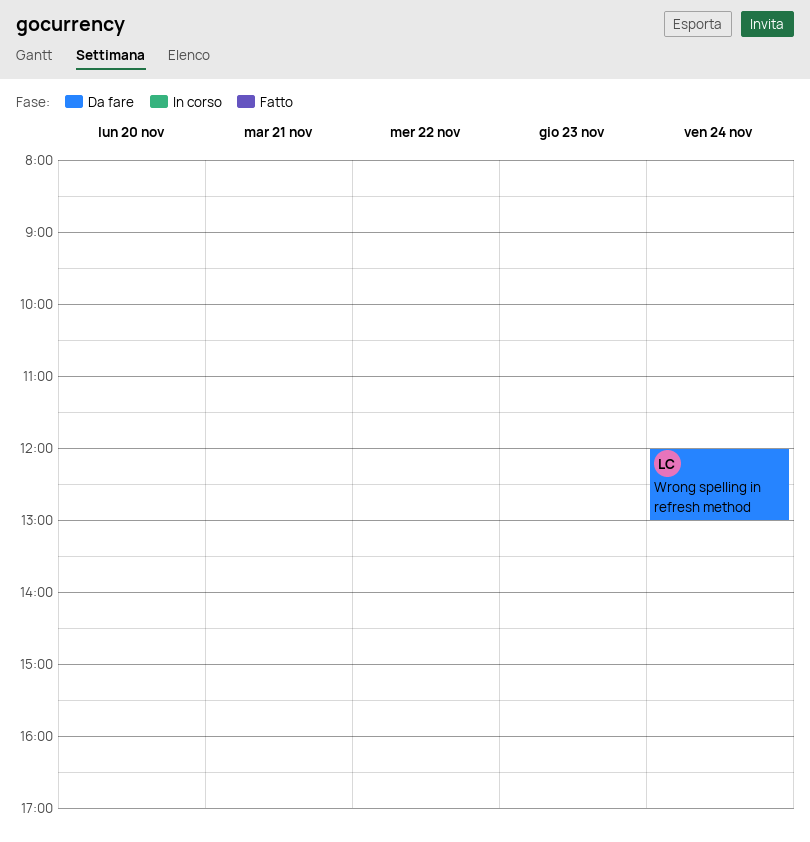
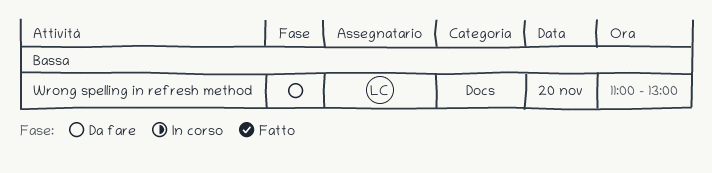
Wrong spelling in refresh method, day: Nov 24 -> Nov 20
Wrong spelling in refresh method, begins: 12:00 -> 11:00

